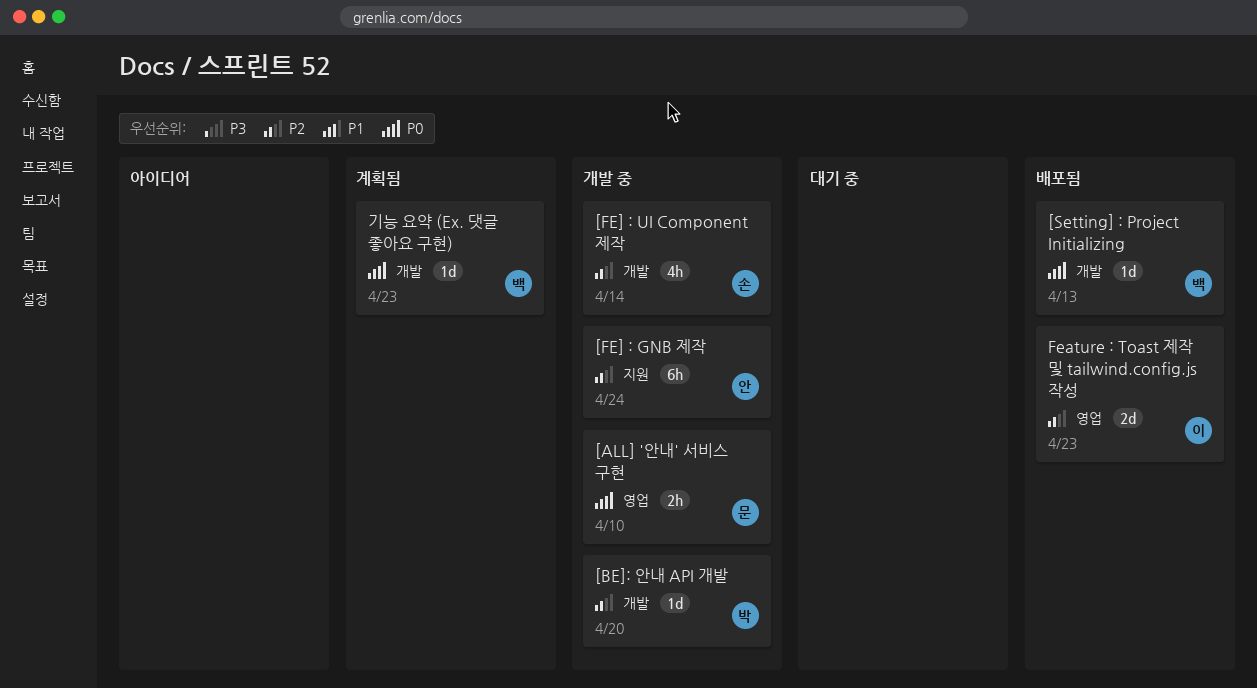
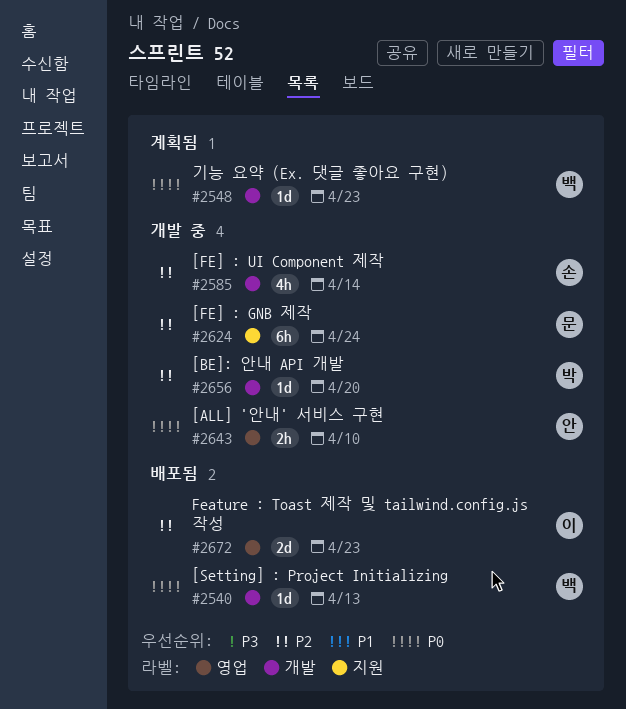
[ALL] '안내' 서비스 구현, owner: 문 -> 안
[FE] : GNB 제작, owner: 안 -> 문

